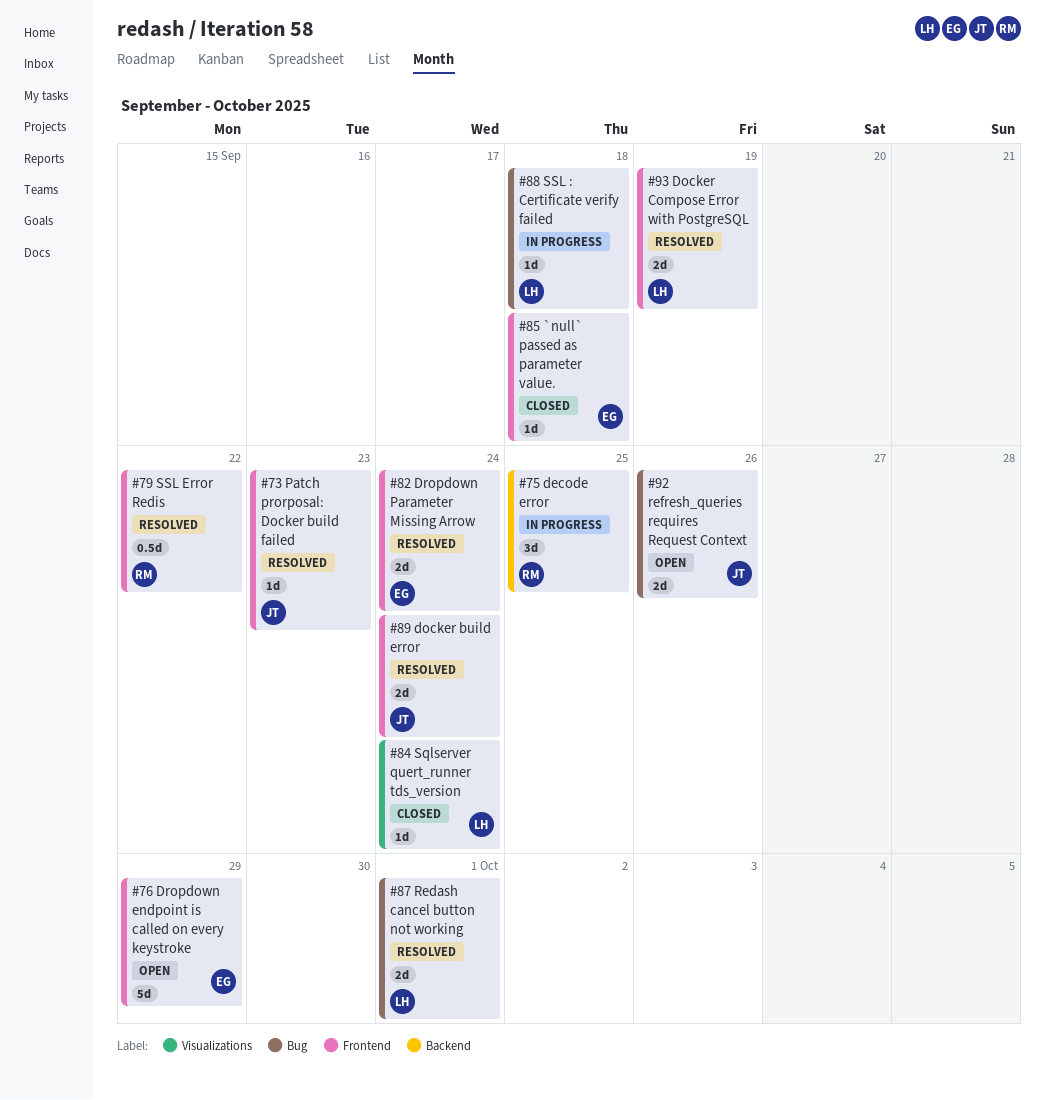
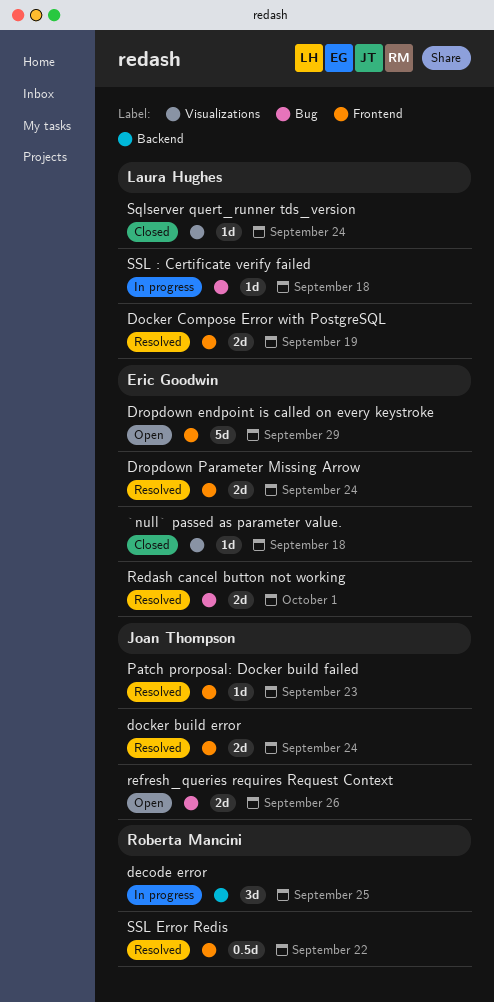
`null` passed as parameter value., label: Frontend -> Visualizations
Redash cancel button not working, owner: Laura Hughes -> Eric Goodwin

